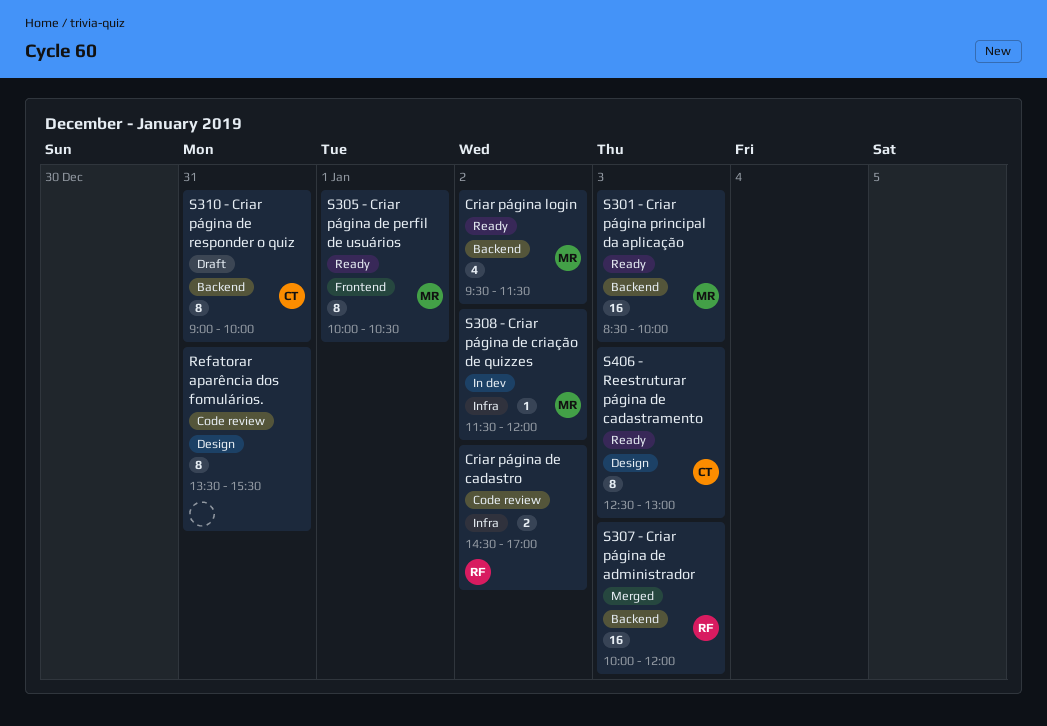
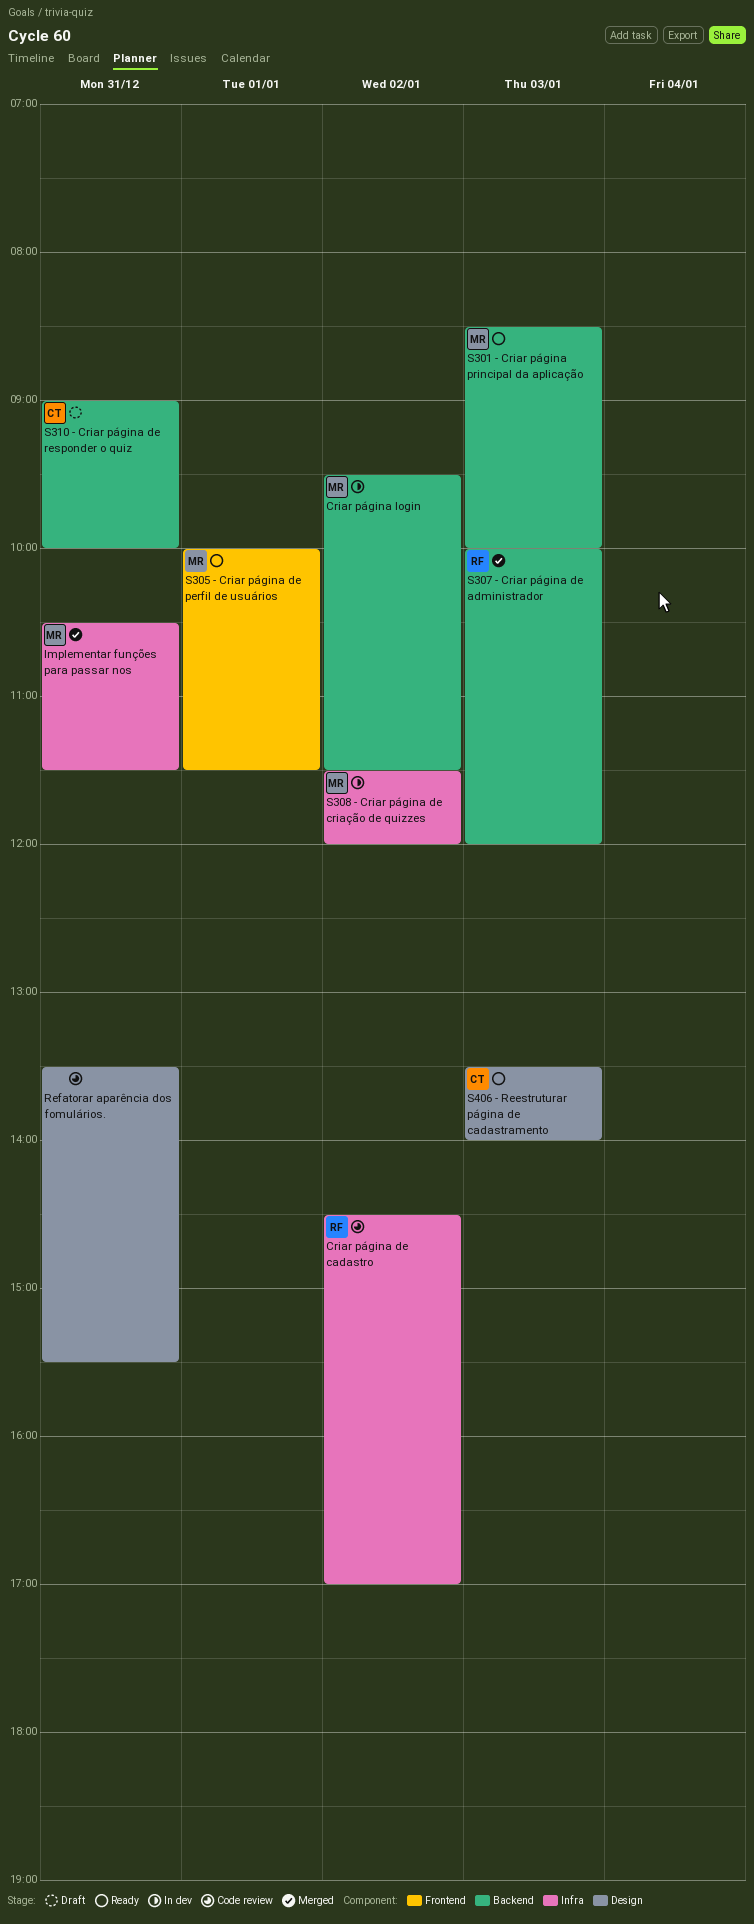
Criar página login, status: Ready -> In dev
Implementar funções para passar nos: none -> present
S305 - Criar página de perfil de usuários, ends: 10:30 -> 11:30
S406 - Reestruturar página de cadastramento, begins: 12:30 -> 13:30
S406 - Reestruturar página de cadastramento, ends: 13:00 -> 14:00

